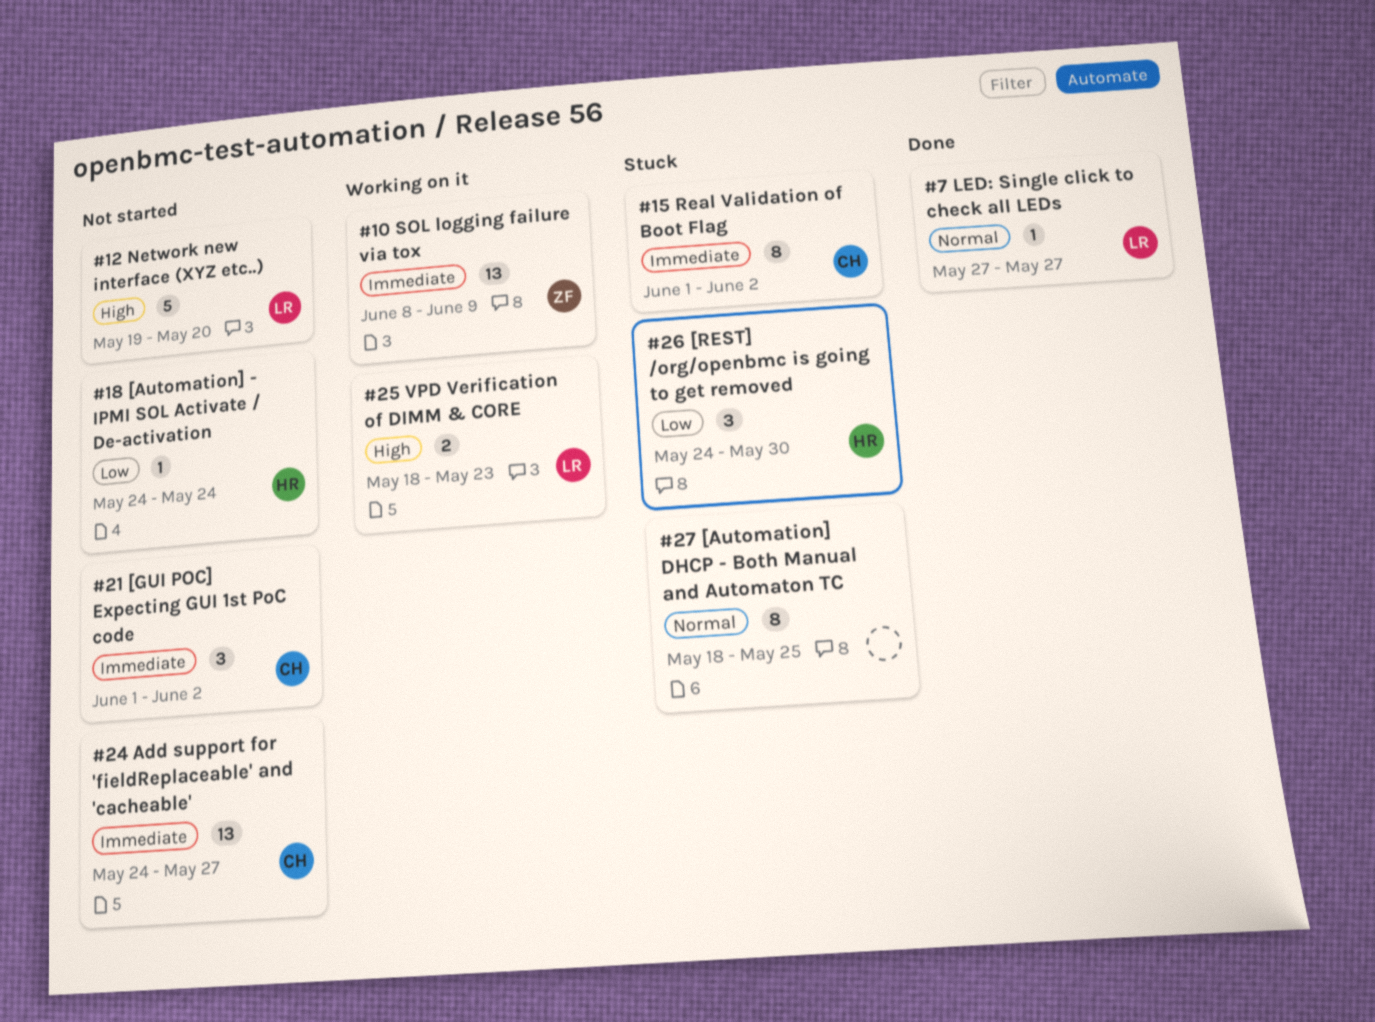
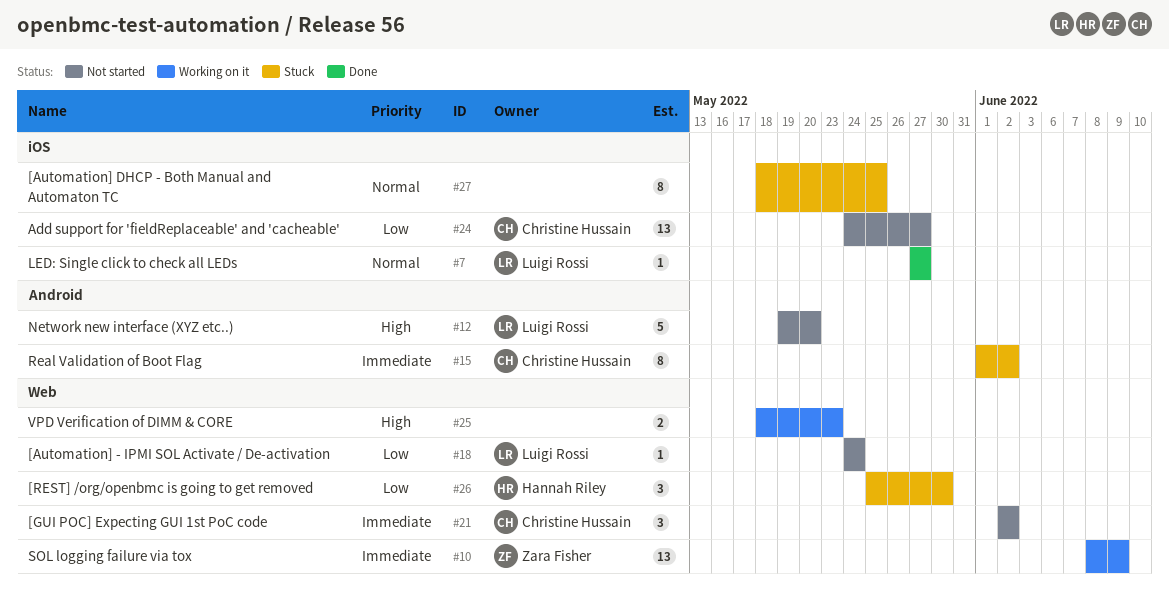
#18, owner: Hannah Riley -> Luigi Rossi
#21, start: Jun 1 -> Jun 2
#24, priority: Immediate -> Low
#25, owner: Luigi Rossi -> none
#26, start: May 24 -> May 25

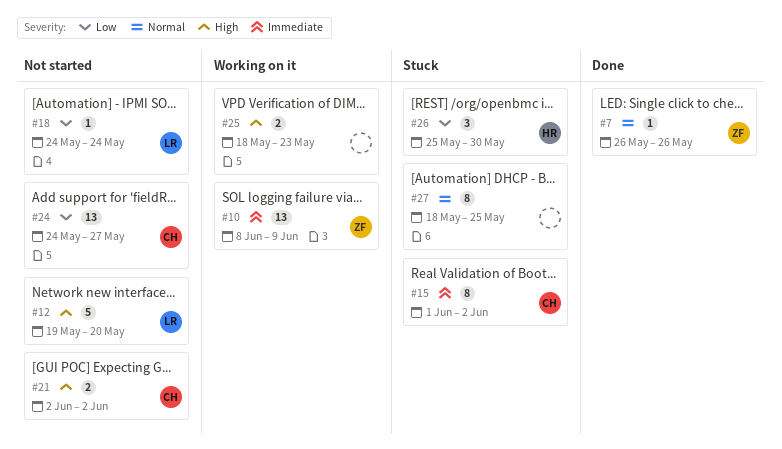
#7, owner: Luigi Rossi -> Zara Fisher
#7, start: May 27 -> May 26
#7, due: May 27 -> May 26
#21, priority: Immediate -> High
#21, estimate: 3 -> 2

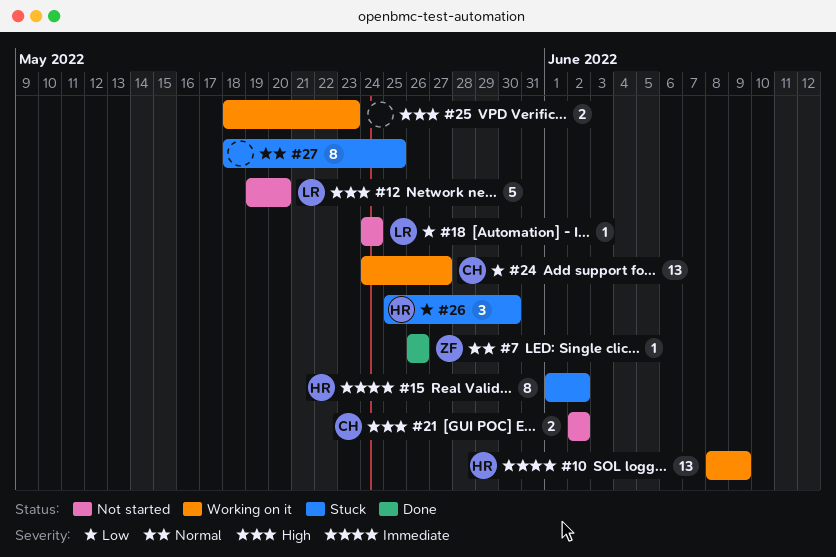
#10, owner: ZF -> HR
#15, owner: CH -> HR
#24, status: Not started -> Working on it

